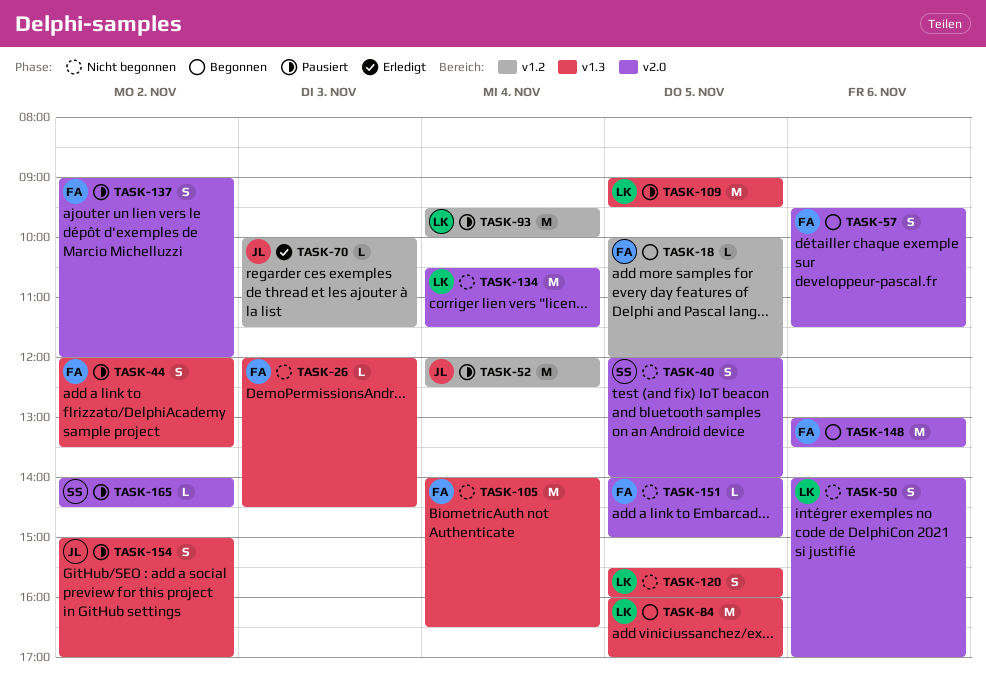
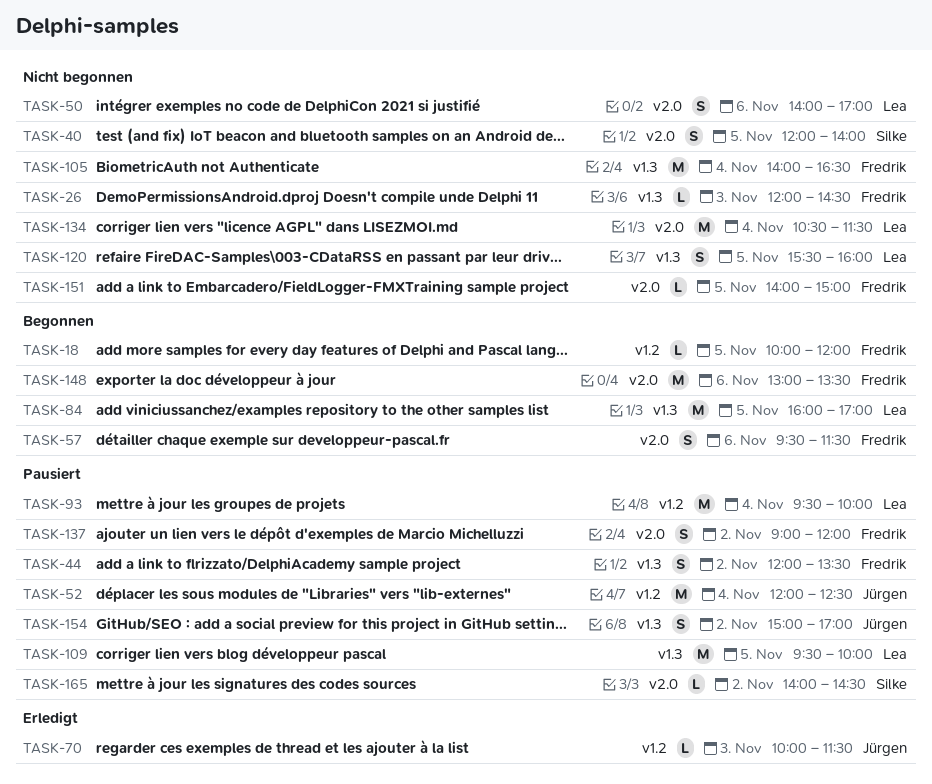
TASK-109, begins: 09:00 -> 09:30
TASK-109, ends: 09:30 -> 10:00

